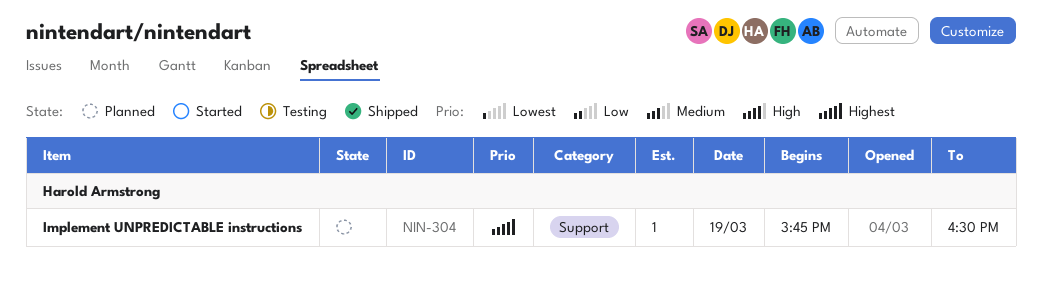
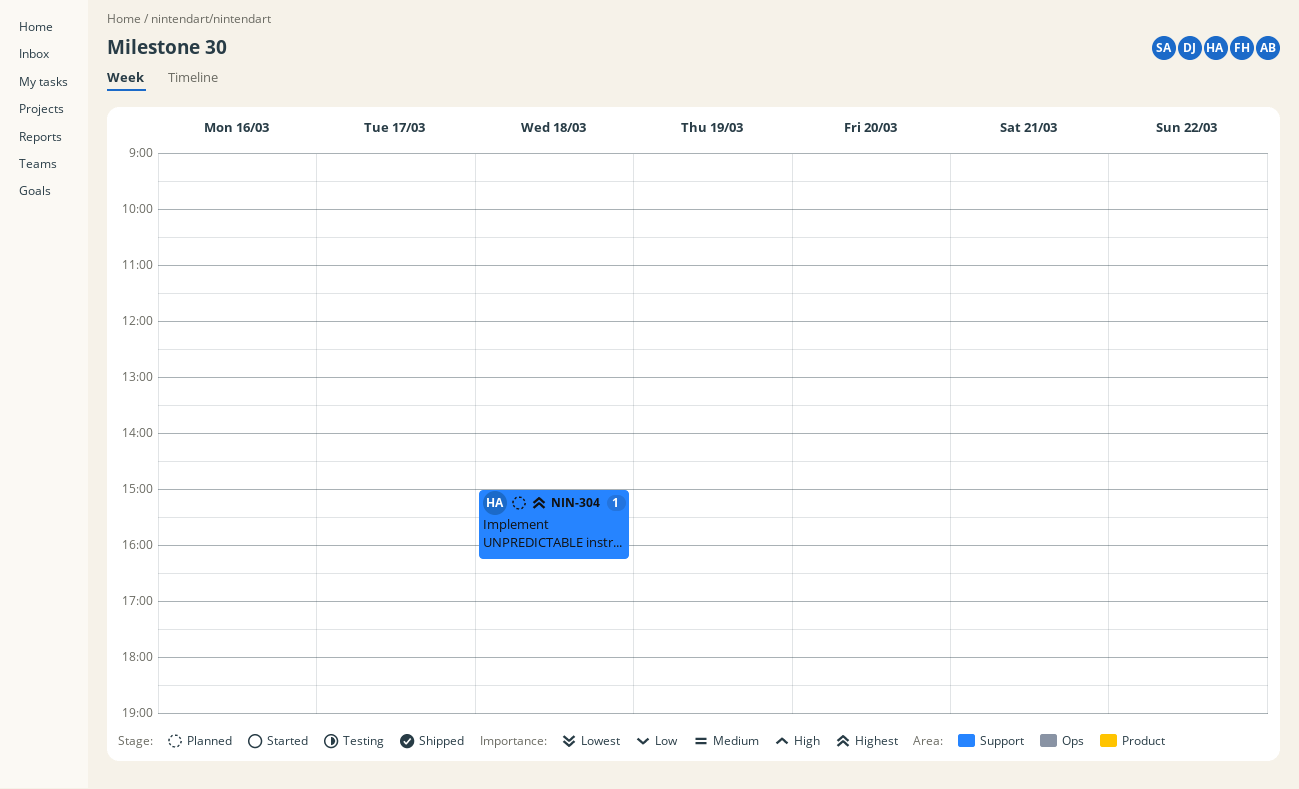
NIN-304, day: Mar 19 -> Mar 18
NIN-304, begins: 15:45 -> 15:00
NIN-304, ends: 16:30 -> 16:15

